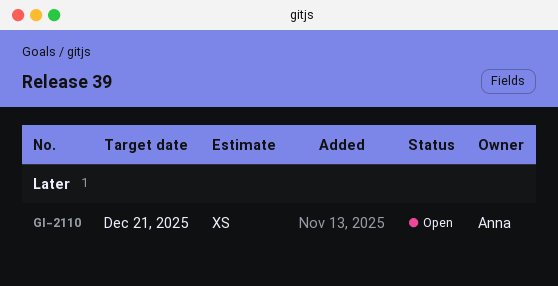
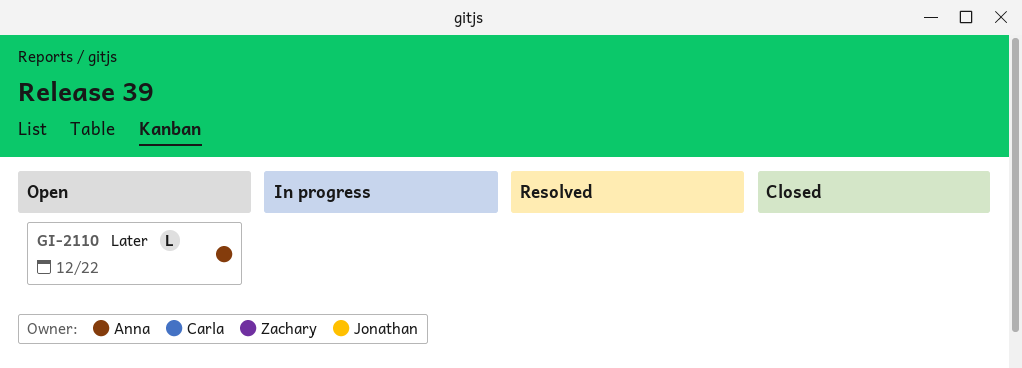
GI-2110, estimate: XS -> L
GI-2110, due: Dec 21 -> Dec 22

